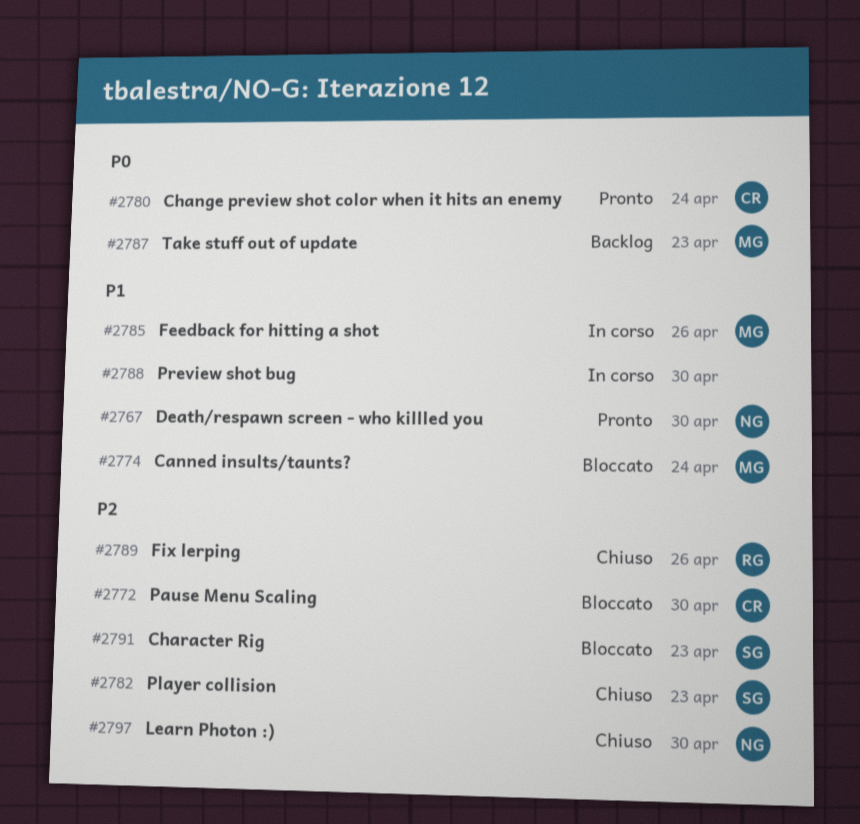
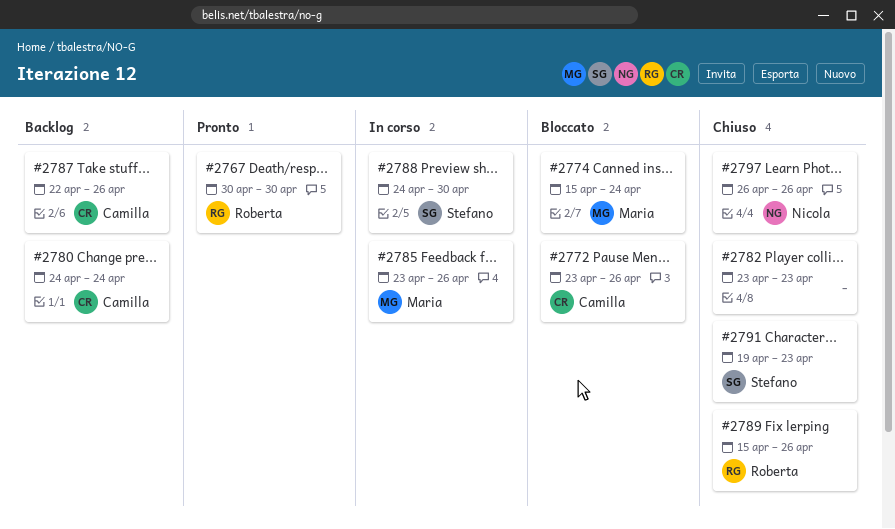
#2767, owner: Nicola -> Roberta
#2772, due: Apr 30 -> Apr 26
#2780, status: Pronto -> Backlog
#2782, owner: Stefano -> none
#2787, owner: Maria -> Camilla
#2787, due: Apr 23 -> Apr 26
#2788, owner: none -> Stefano
#2791, status: Bloccato -> Chiuso
#2797, due: Apr 30 -> Apr 26

